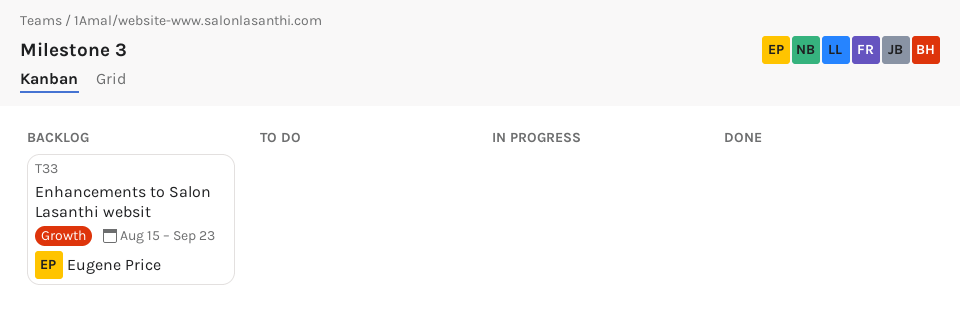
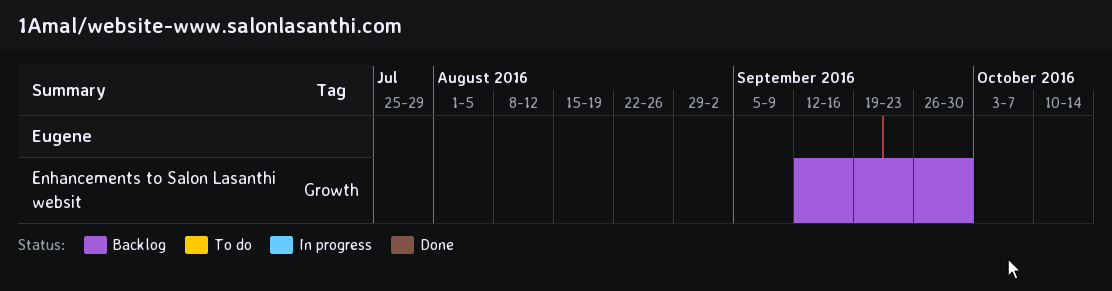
Enhancements to Salon Lasanthi websit, start: Aug 15 -> Sep 12
Enhancements to Salon Lasanthi websit, due: Sep 23 -> Sep 30

